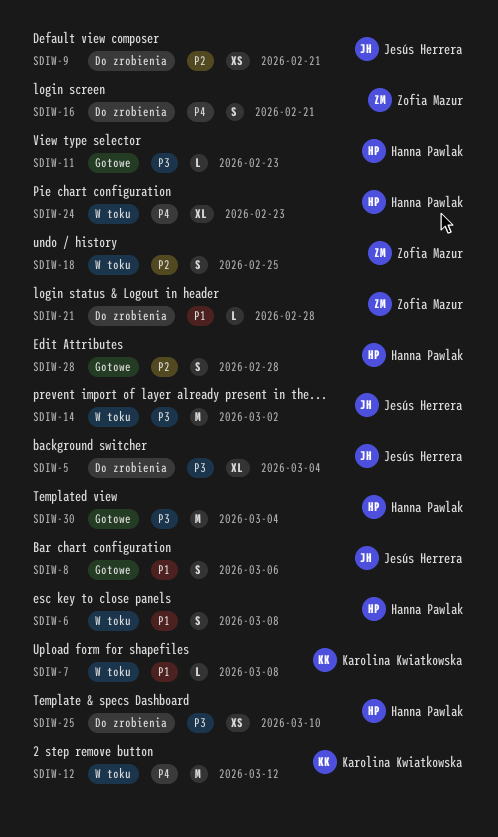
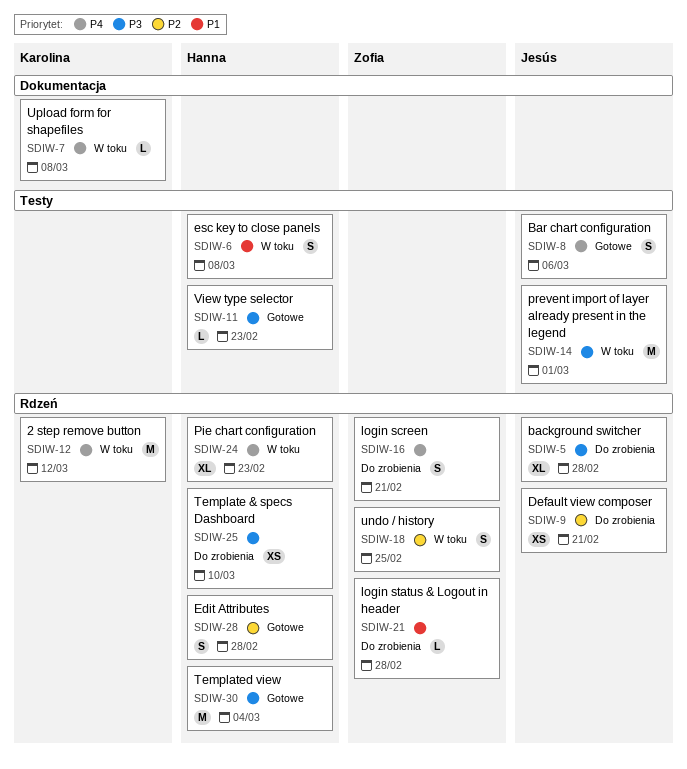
SDIW-5, due: Mar 4 -> Feb 28
SDIW-7, priority: P1 -> P4
SDIW-8, priority: P1 -> P4
SDIW-14, due: Mar 2 -> Mar 1

